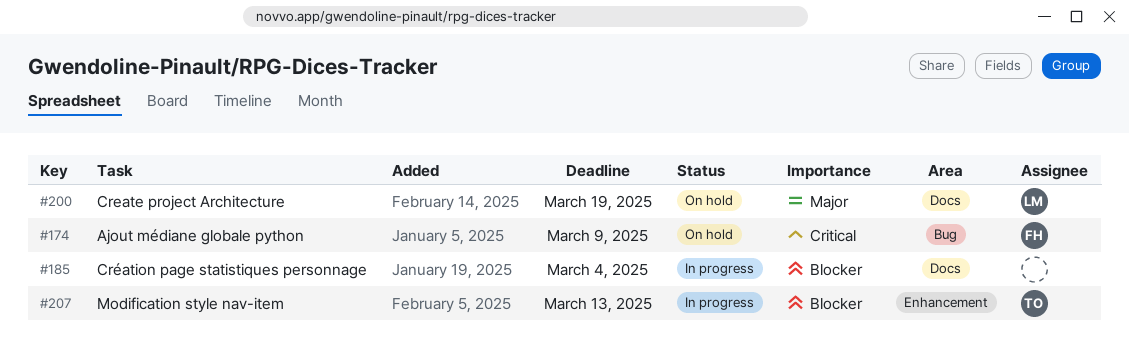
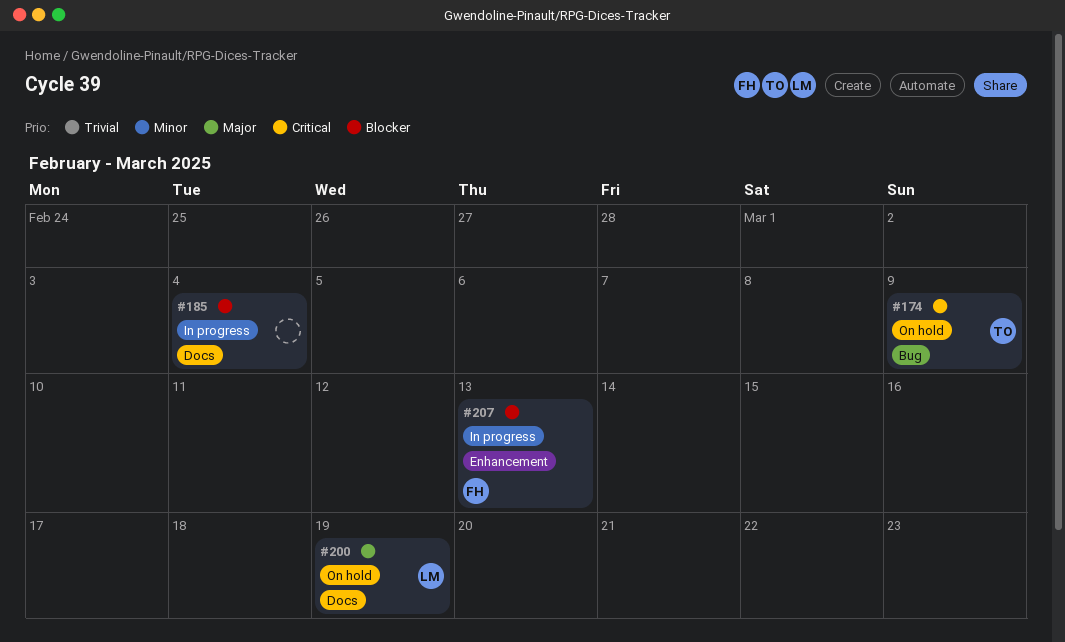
#174, owner: FH -> TO
#207, owner: TO -> FH

